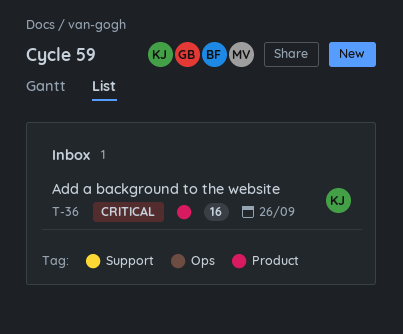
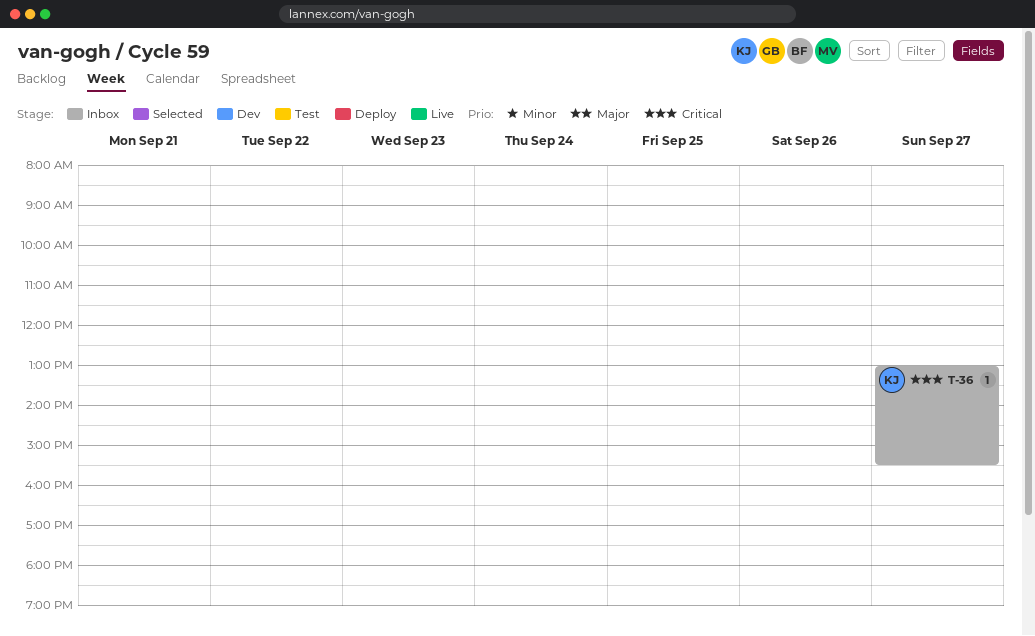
T-36, estimate: 16 -> 1
T-36, day: Sep 26 -> Sep 27

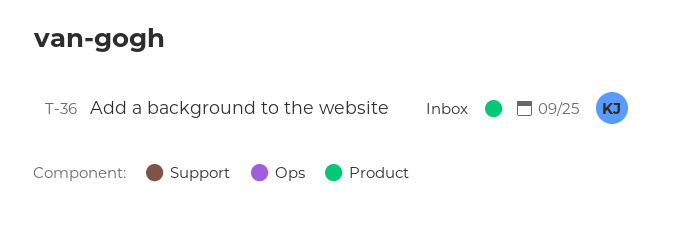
T-36, day: Sep 27 -> Sep 25

